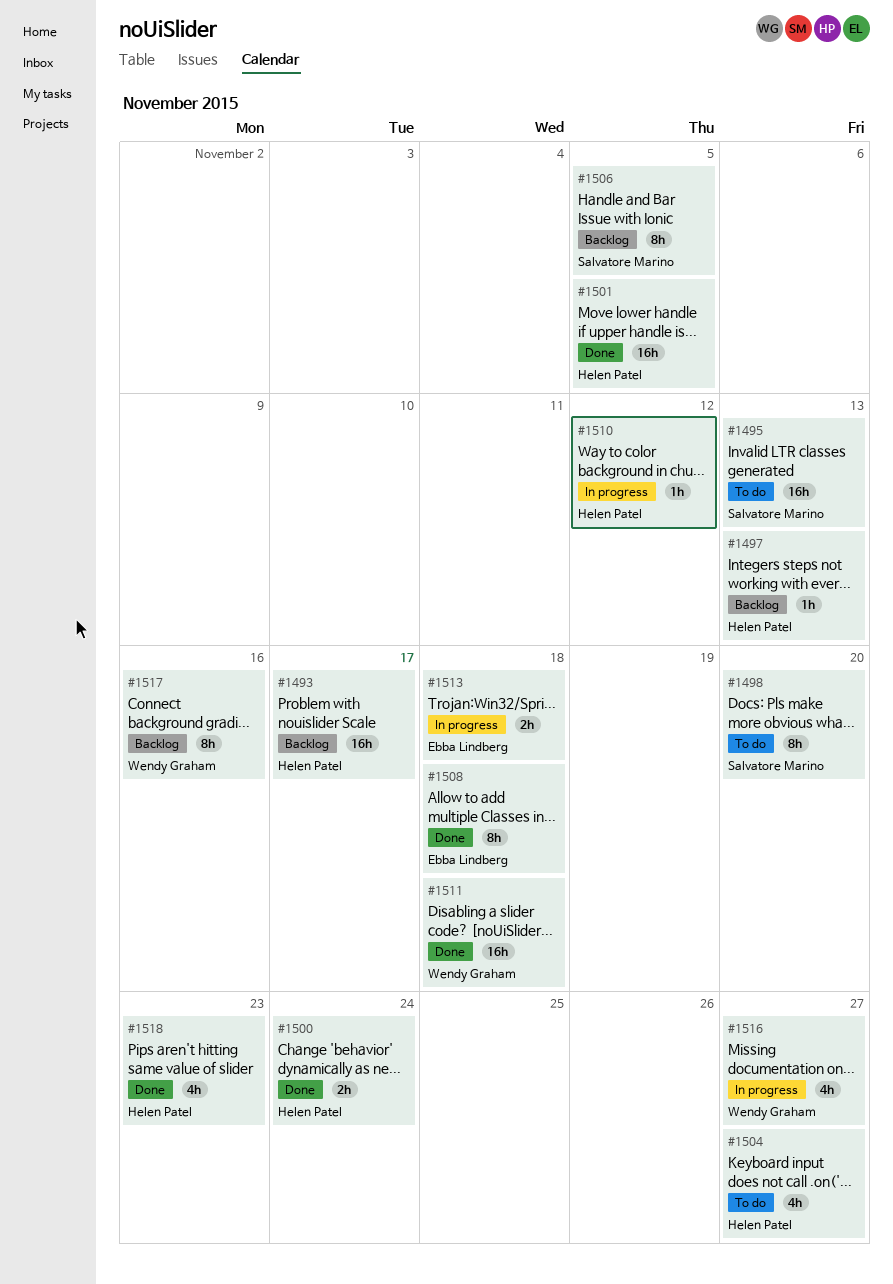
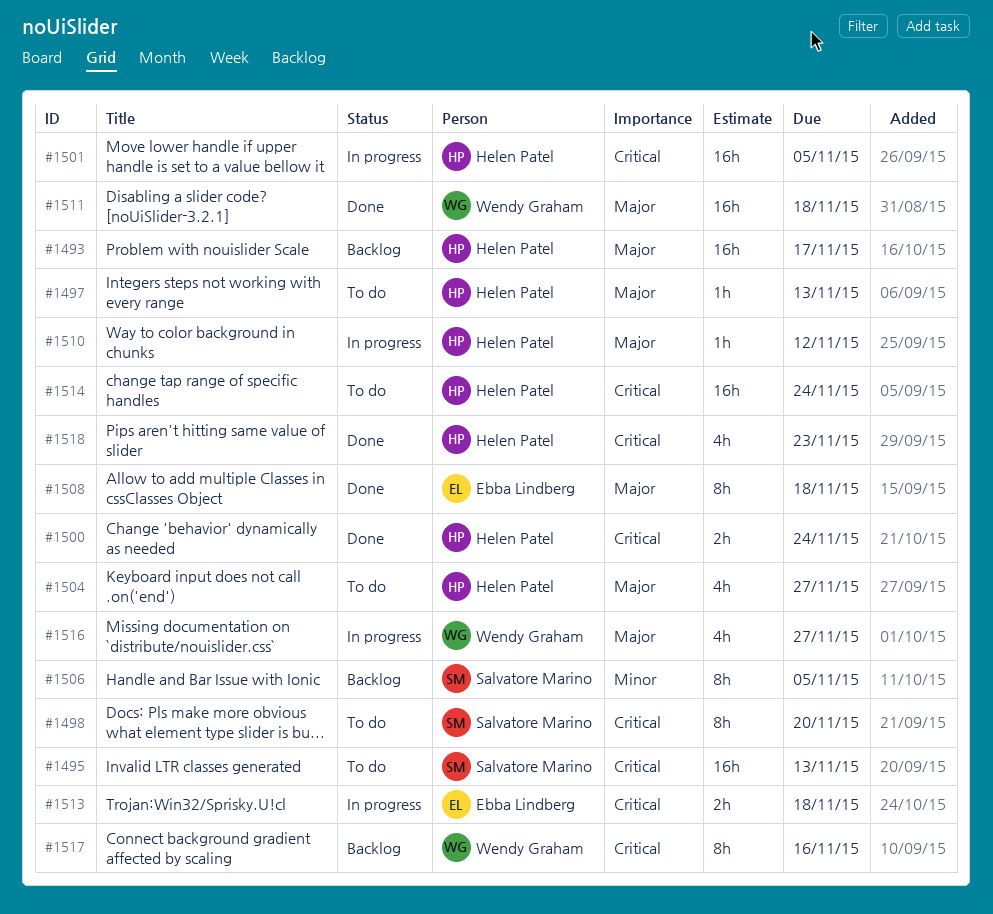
#1497, status: Backlog -> To do
#1501, status: Done -> In progress
#1514: none -> present

